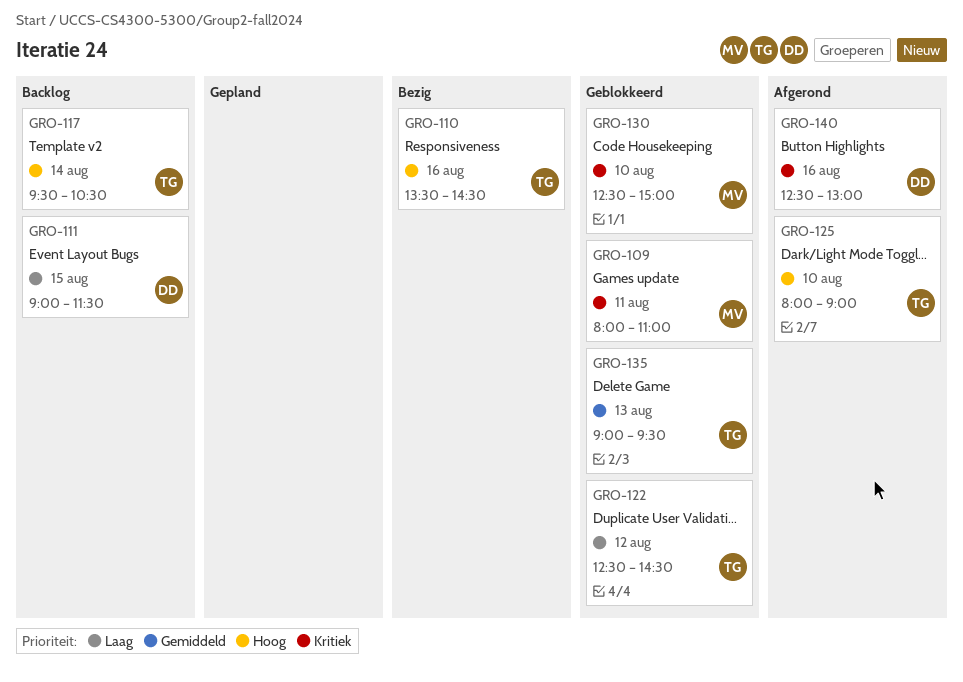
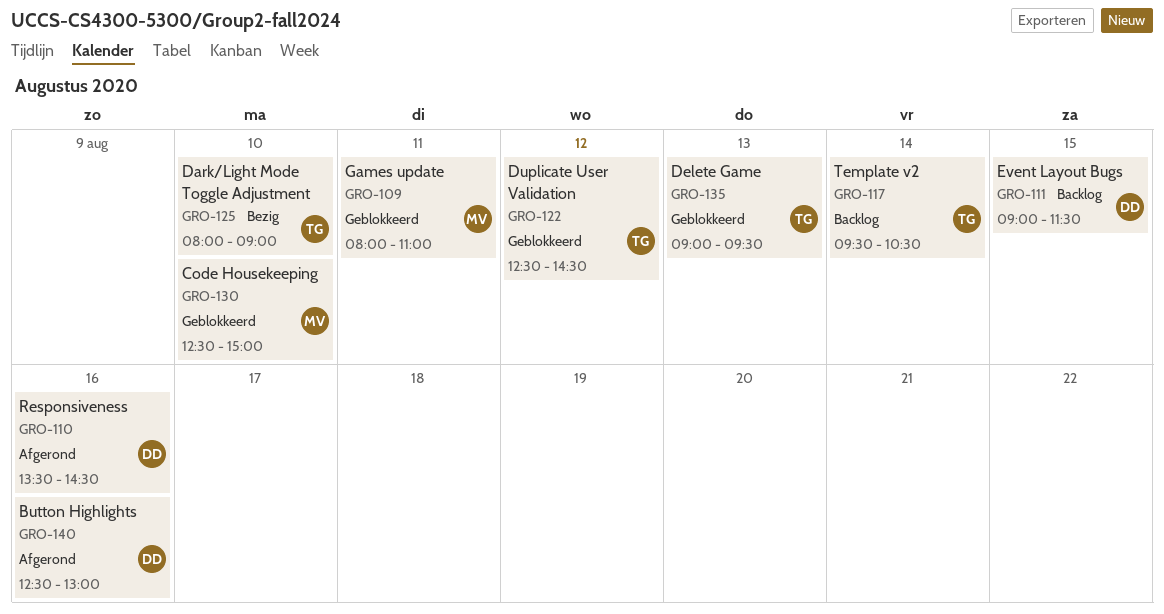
GRO-110, status: Bezig -> Afgerond
GRO-110, owner: TG -> DD
GRO-125, status: Afgerond -> Bezig

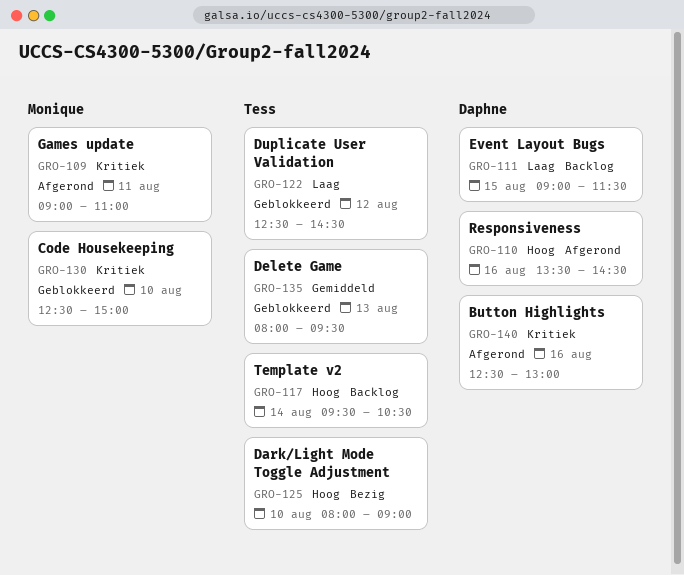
GRO-109, status: Geblokkeerd -> Afgerond
GRO-109, begins: 08:00 -> 09:00
GRO-135, begins: 09:00 -> 08:00

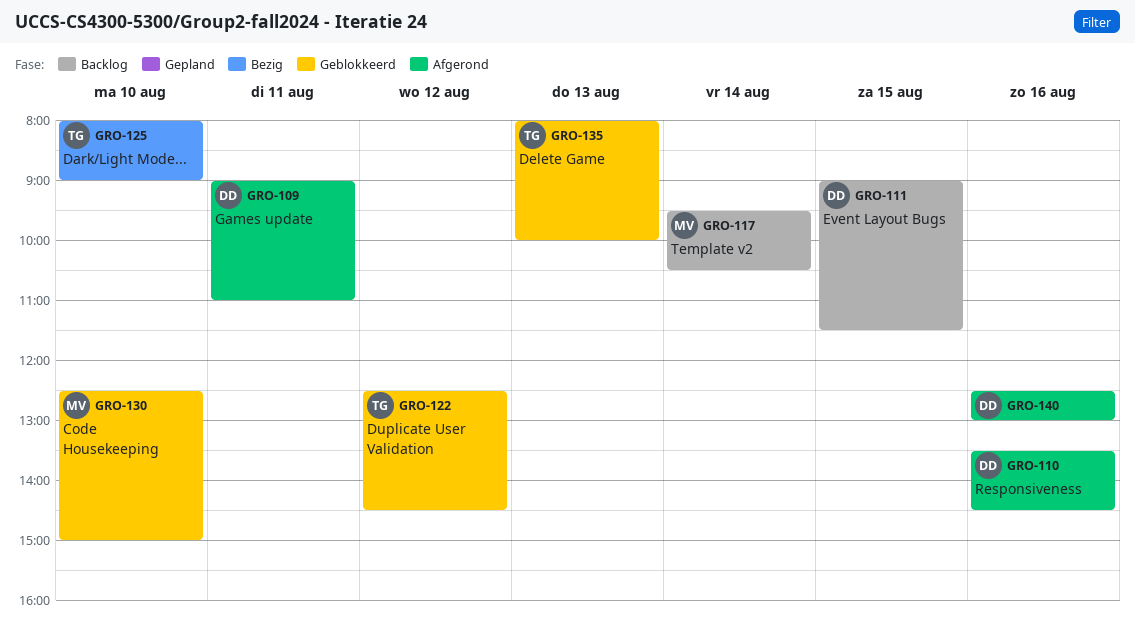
GRO-109, owner: Monique -> Daphne
GRO-117, owner: Tess -> Monique
GRO-135, ends: 09:30 -> 10:00

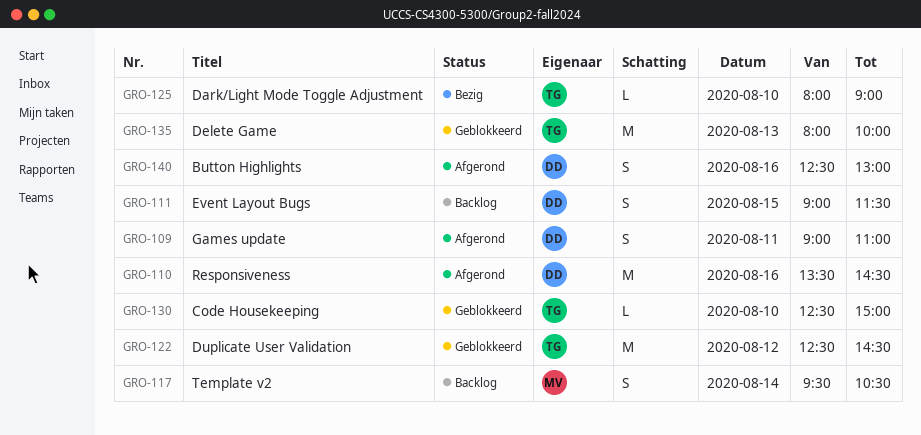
GRO-130, owner: MV -> TG

